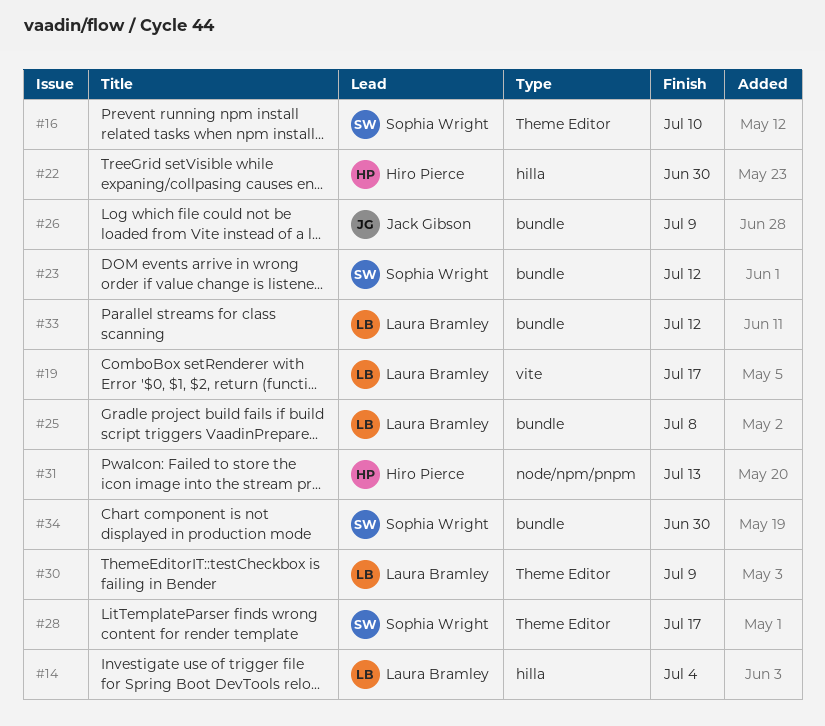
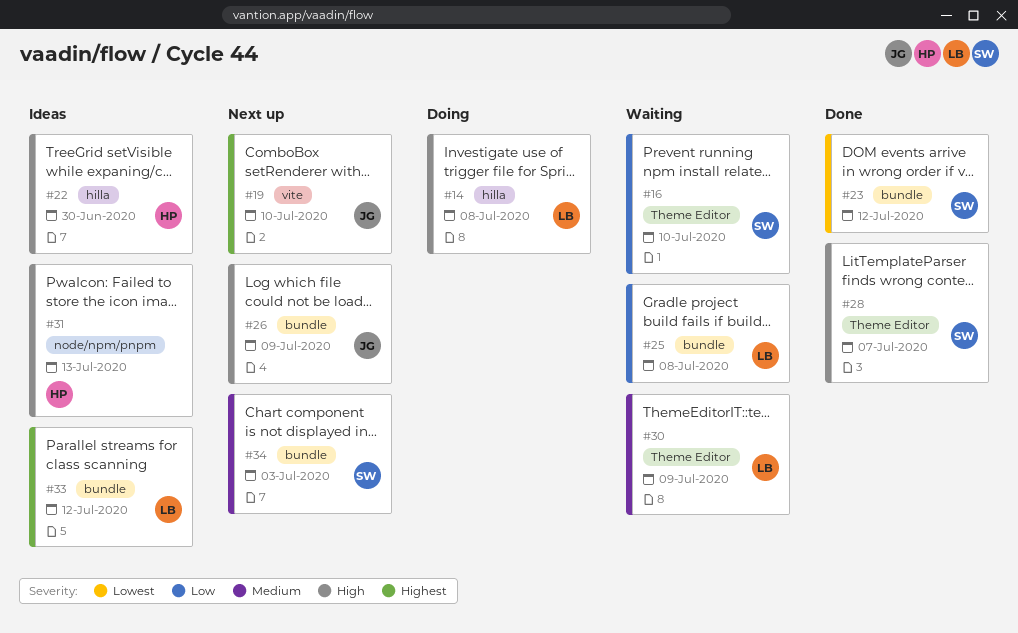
#14, due: Jul 4 -> Jul 8
#19, owner: Laura Bramley -> Jack Gibson
#19, due: Jul 17 -> Jul 10
#28, due: Jul 17 -> Jul 7
#34, due: Jun 30 -> Jul 3

